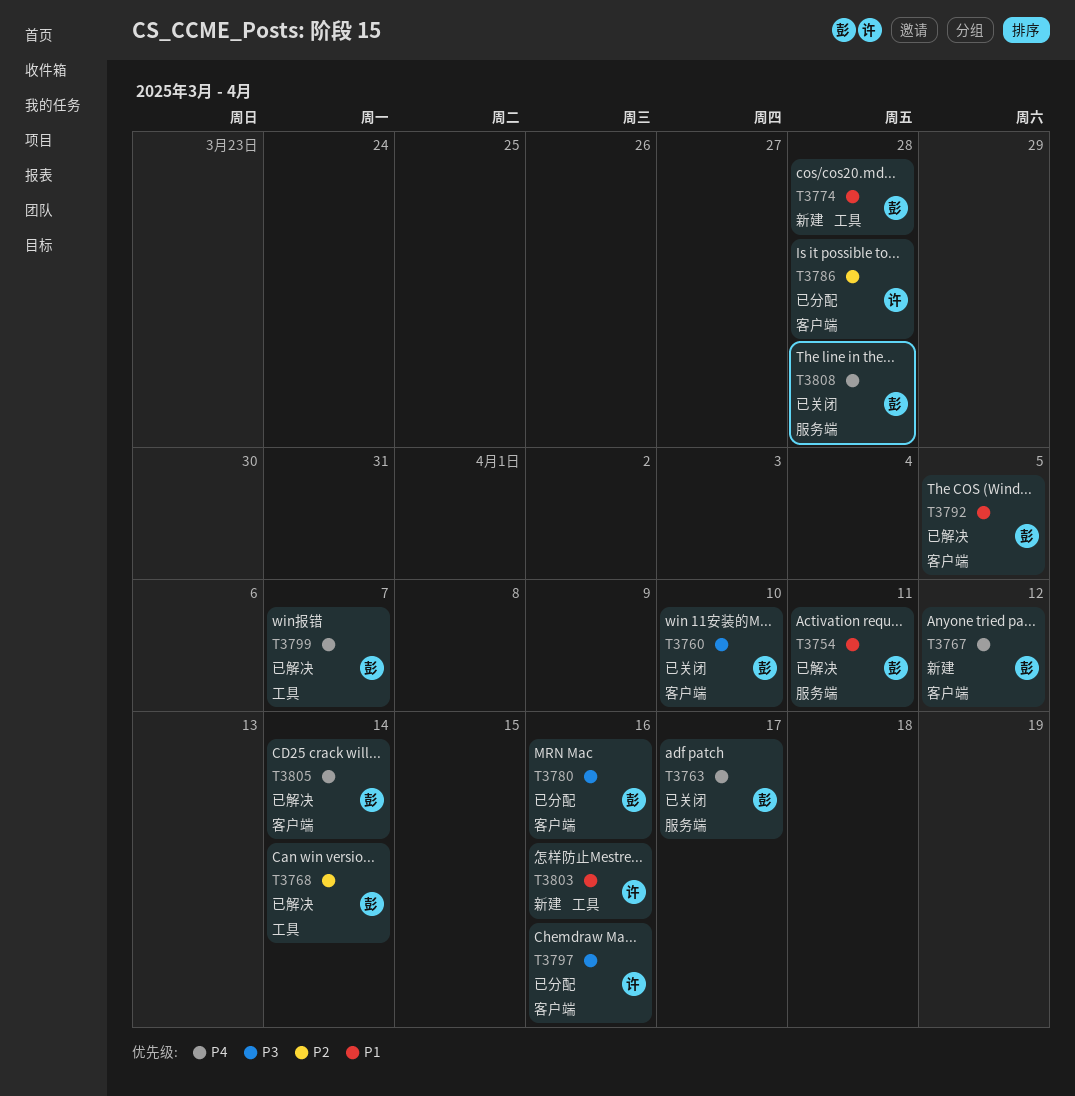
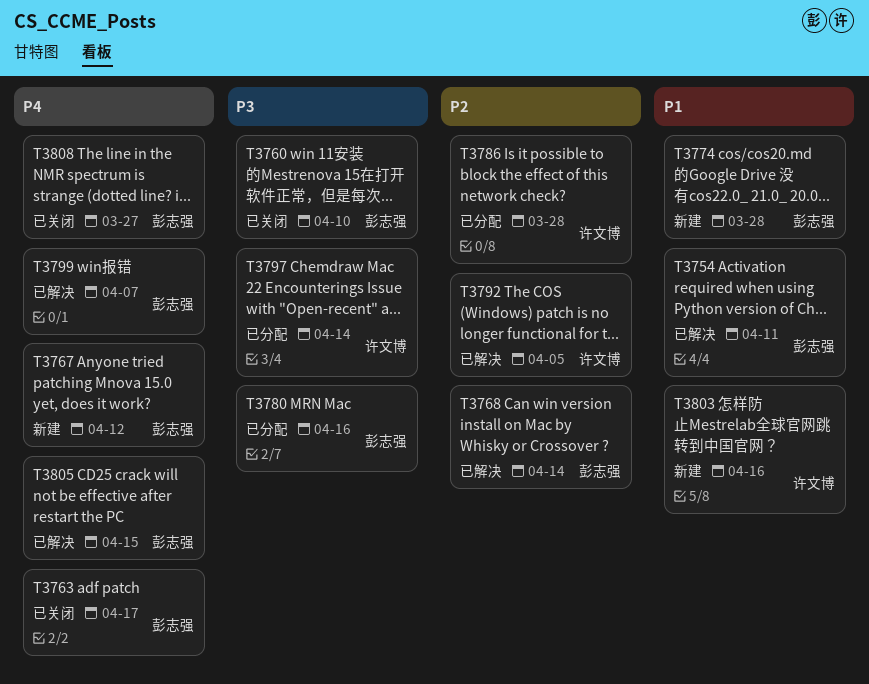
T3792, owner: 彭志强 -> 许文博
T3792, priority: P1 -> P2
T3797, due: Apr 16 -> Apr 14
T3805, due: Apr 14 -> Apr 15
T3808, due: Mar 28 -> Mar 27

